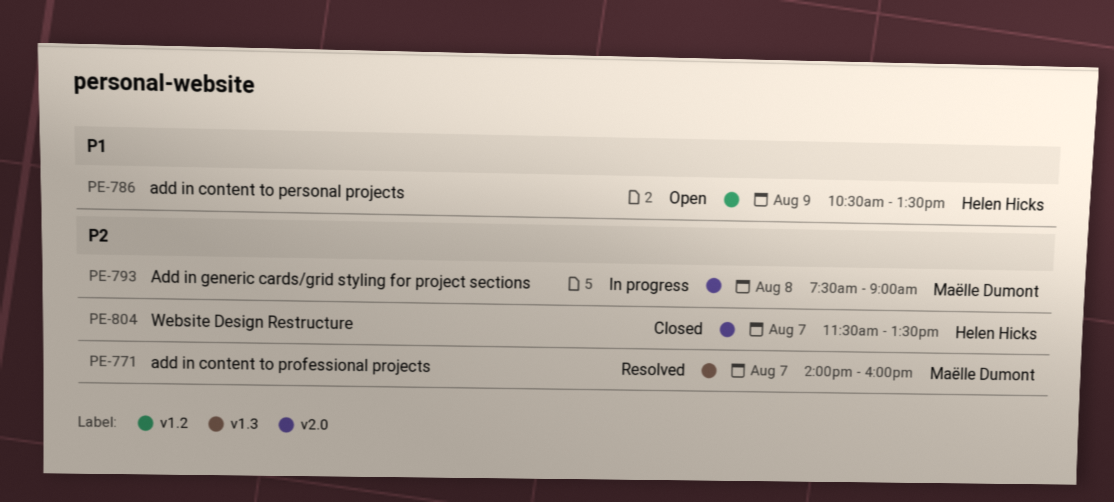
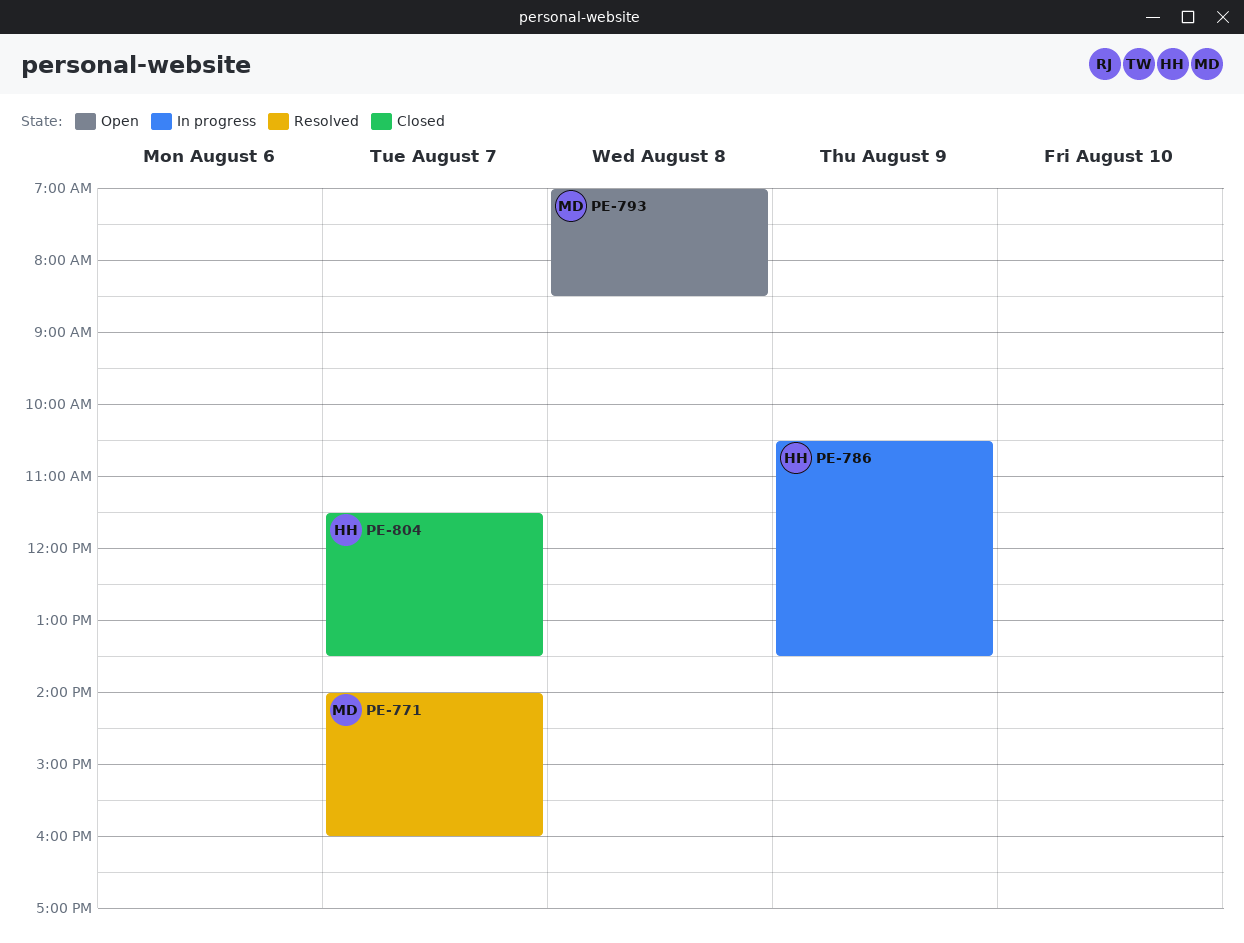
PE-786, status: Open -> In progress
PE-793, status: In progress -> Open
PE-793, begins: 07:30 -> 07:00
PE-793, ends: 09:00 -> 08:30

